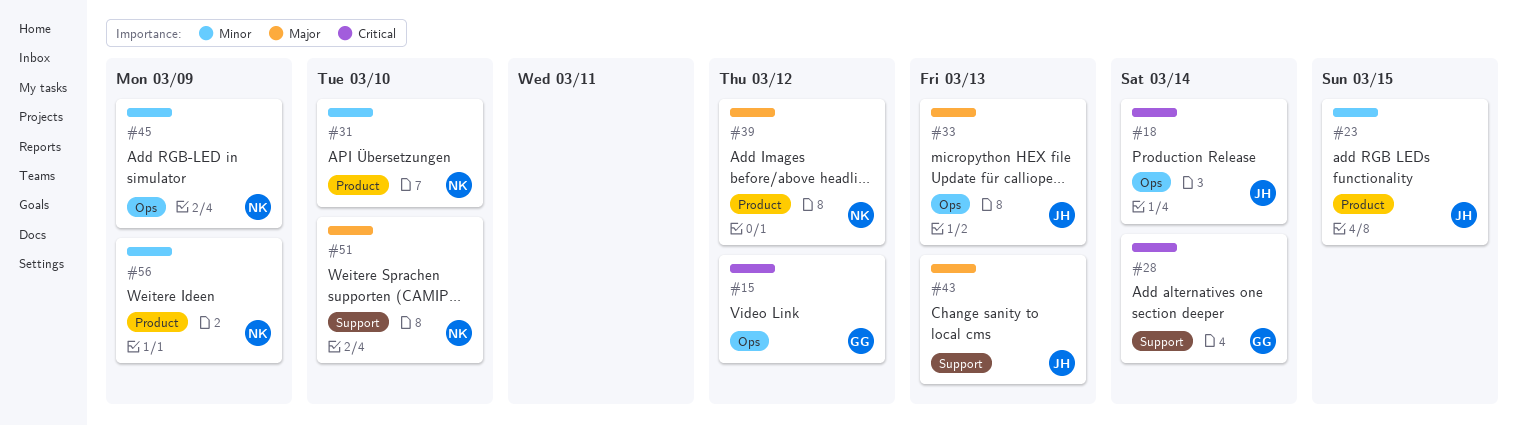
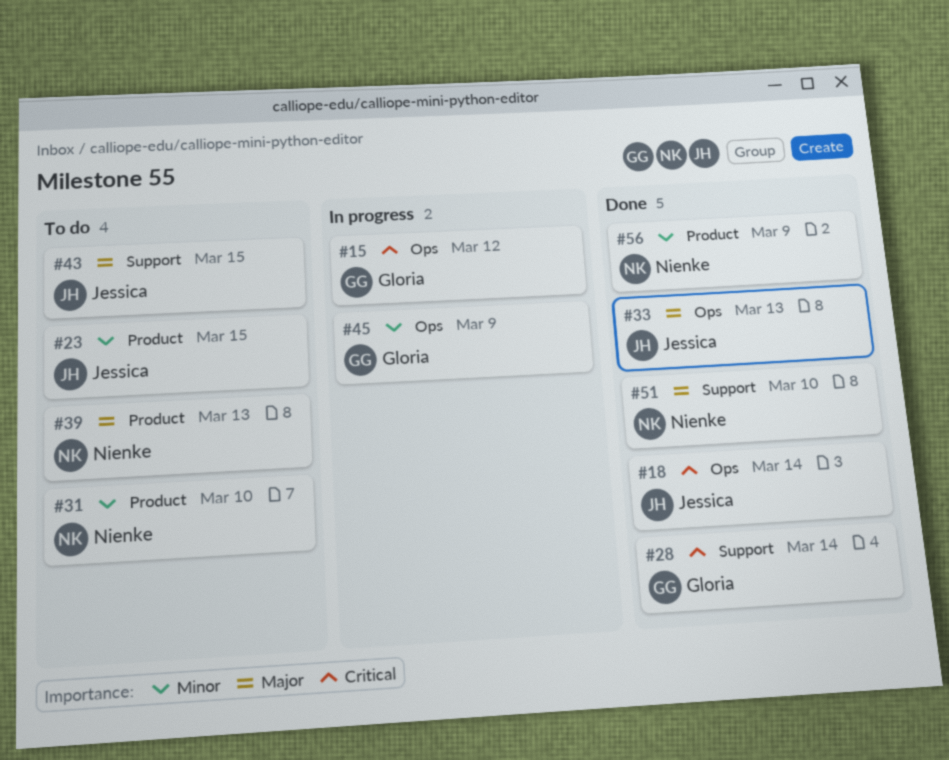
#39, due: Mar 12 -> Mar 13
#43, due: Mar 13 -> Mar 15
#45, owner: Nienke -> Gloria

